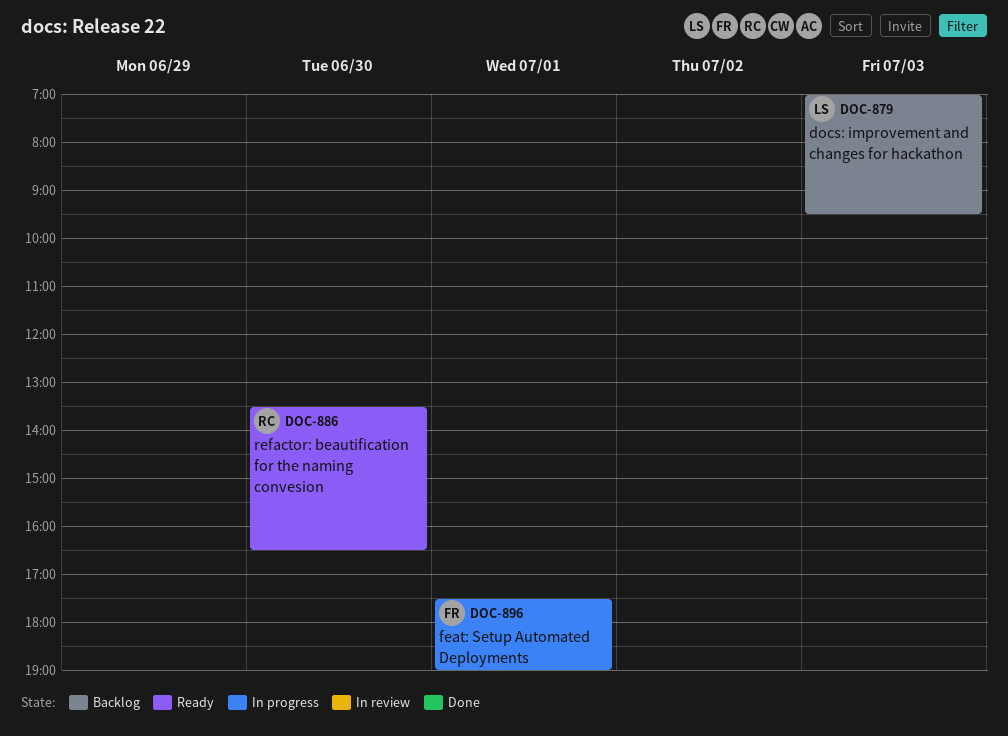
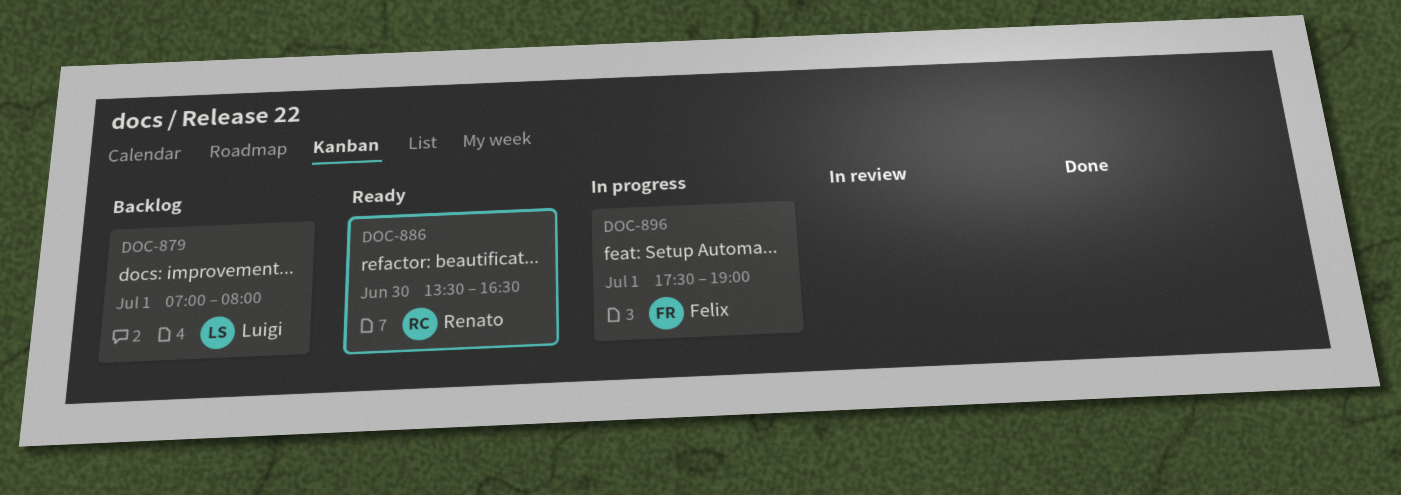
DOC-879, day: Jul 3 -> Jul 1
DOC-879, ends: 09:30 -> 08:00

